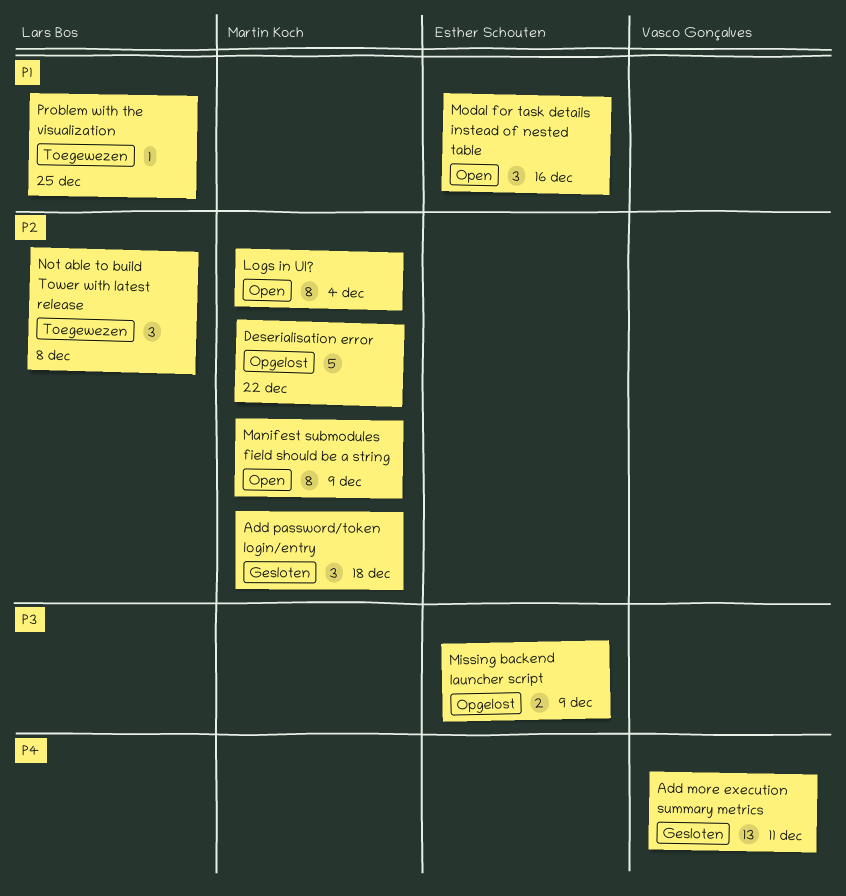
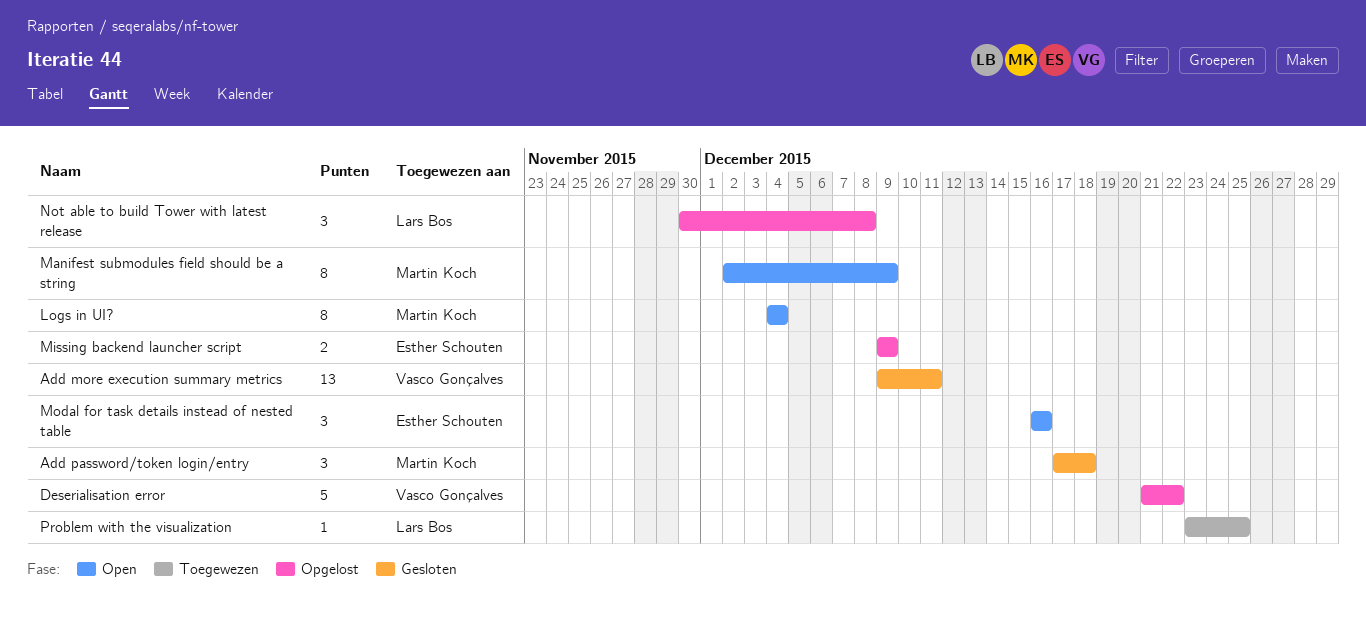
Deserialisation error, owner: Martin Koch -> Vasco Gonçalves
Not able to build Tower with latest release, status: Toegewezen -> Opgelost

